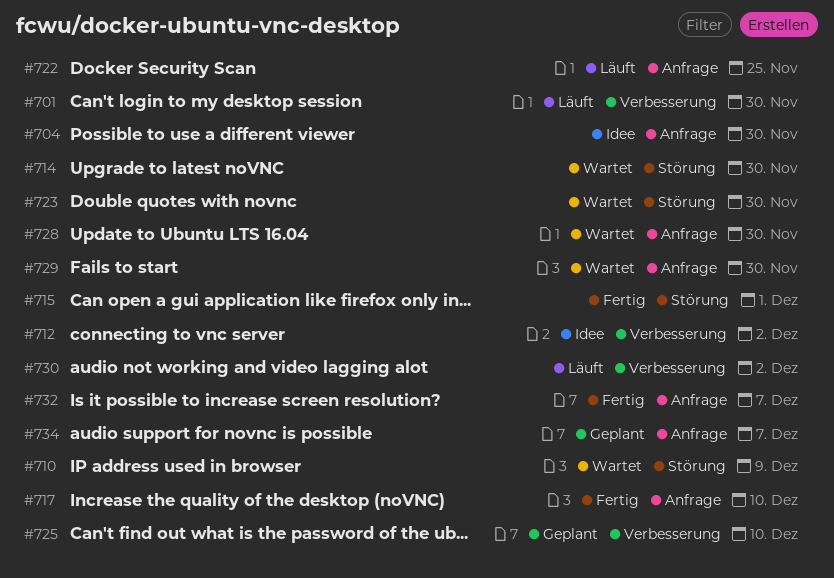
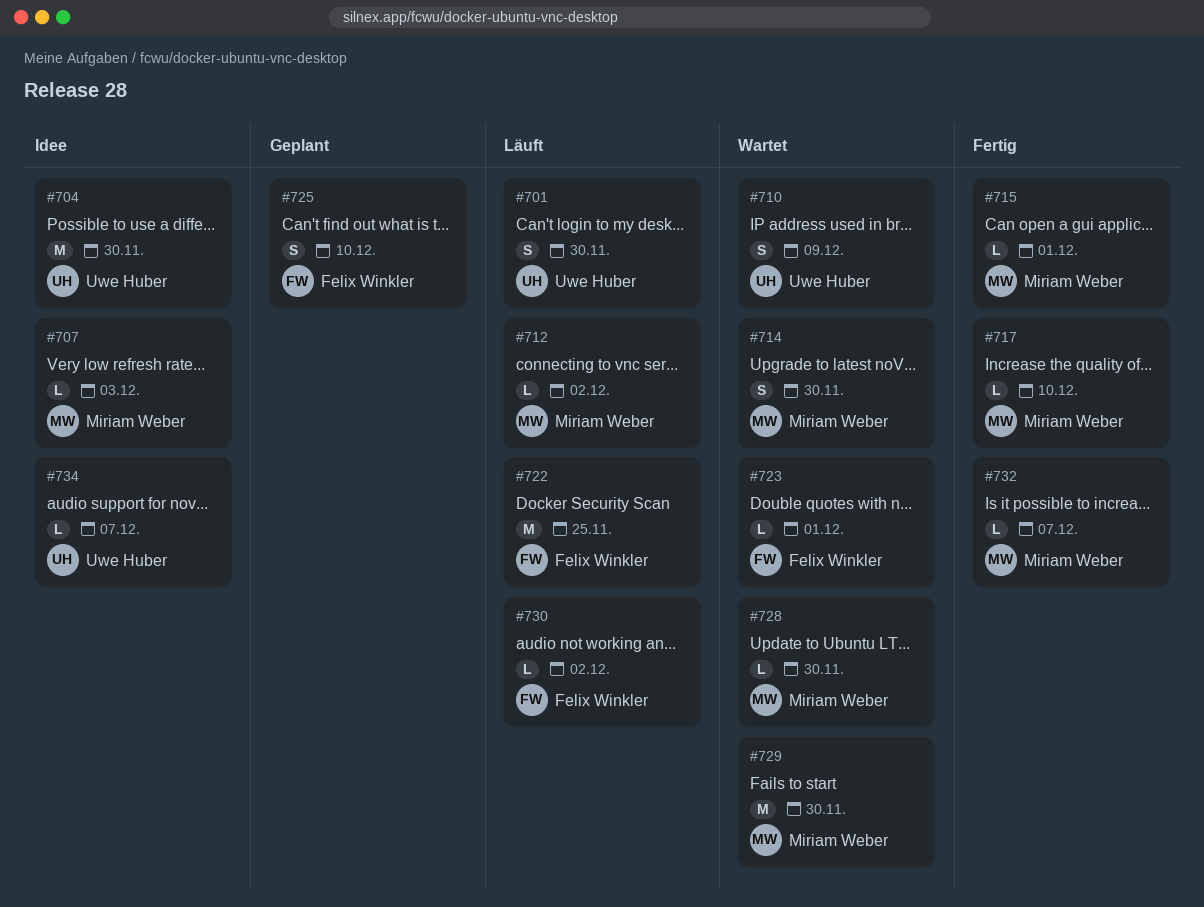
#707: none -> present
#712, status: Idee -> Läuft
#723, due: Nov 30 -> Dec 1
#734, status: Geplant -> Idee

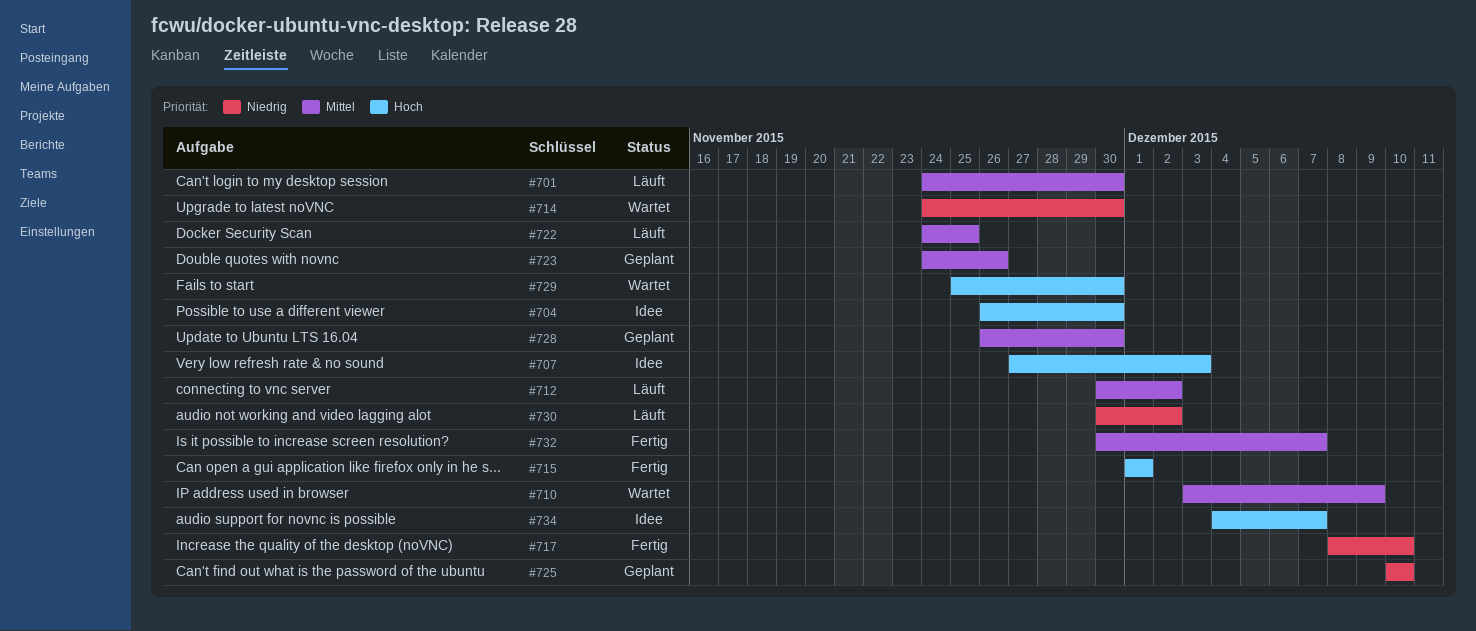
#723, status: Wartet -> Geplant
#723, due: Dec 1 -> Nov 26
#728, status: Wartet -> Geplant

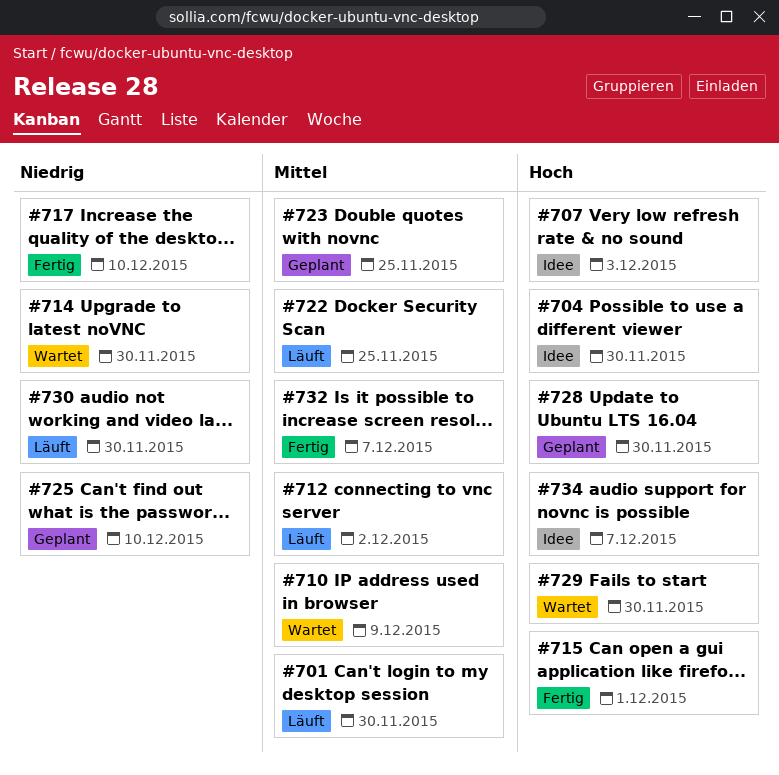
#723, due: Nov 26 -> Nov 25
#728, priority: Mittel -> Hoch
#730, due: Dec 2 -> Nov 30

